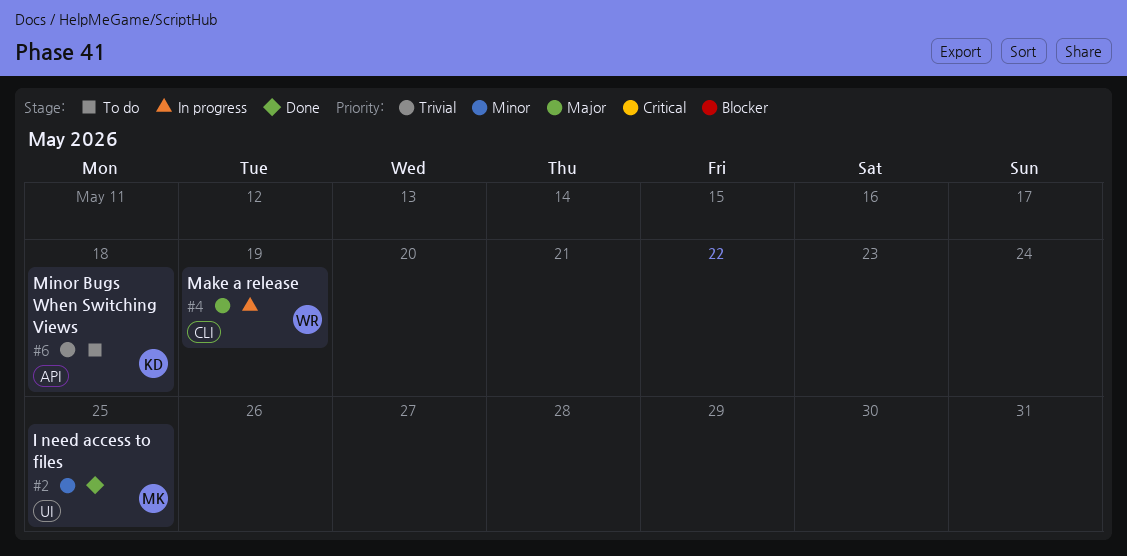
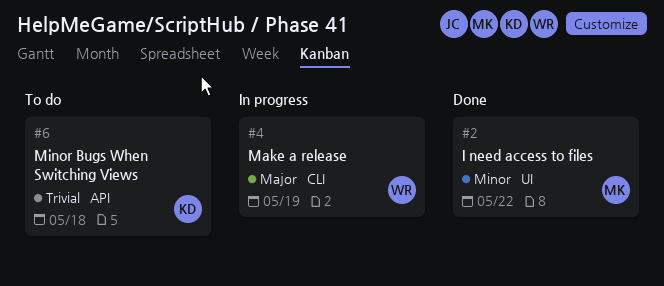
#2, due: May 25 -> May 22

